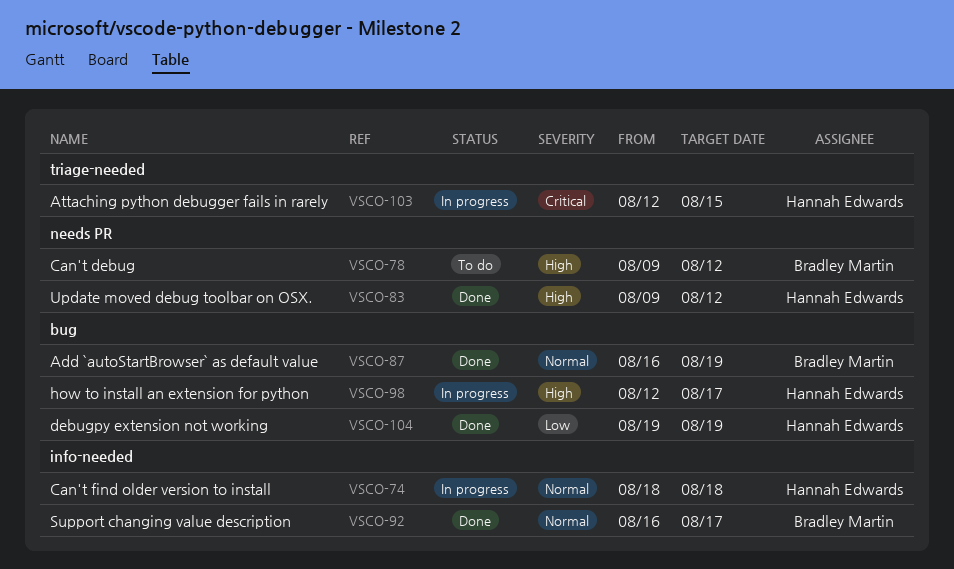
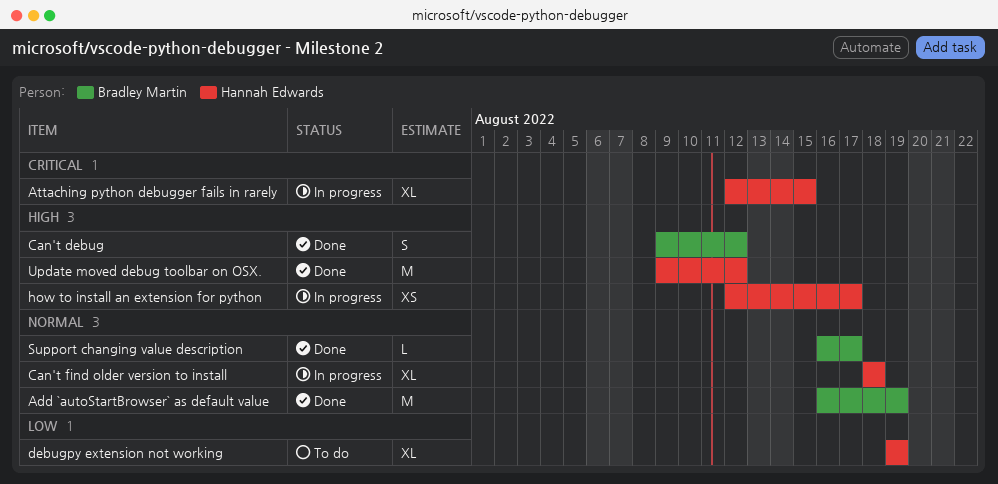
Can't debug, status: To do -> Done
debugpy extension not working, status: Done -> To do

